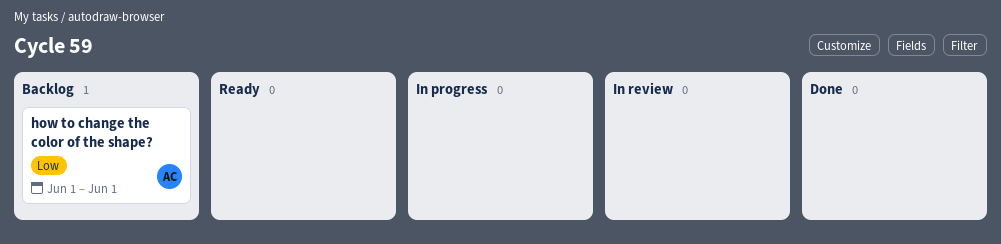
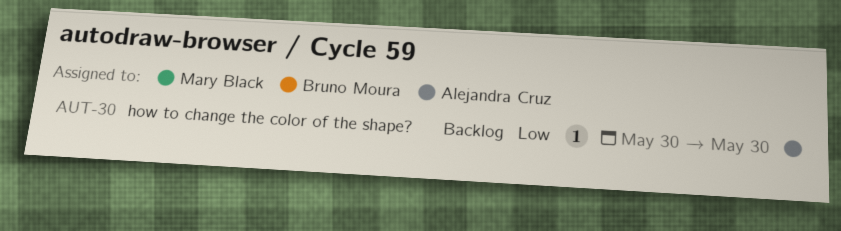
how to change the color of the shape?, start: Jun 1 -> May 30
how to change the color of the shape?, due: Jun 1 -> May 30

